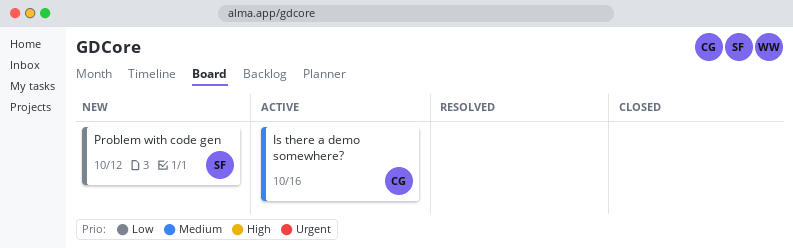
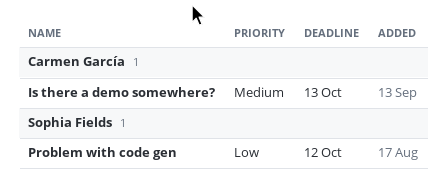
Is there a demo somewhere?, due: Oct 16 -> Oct 13

